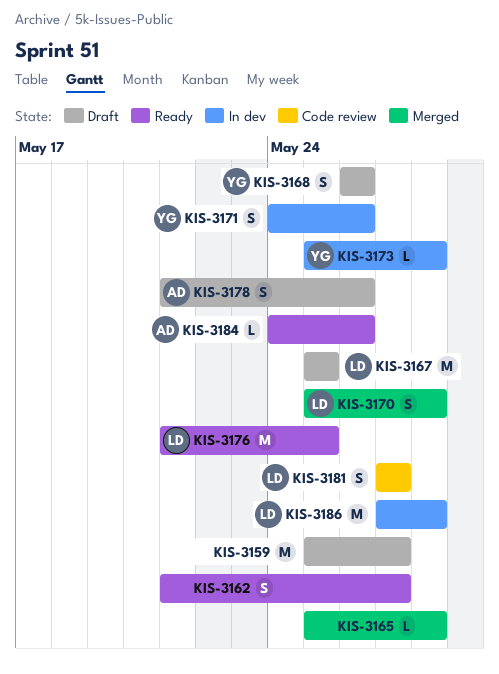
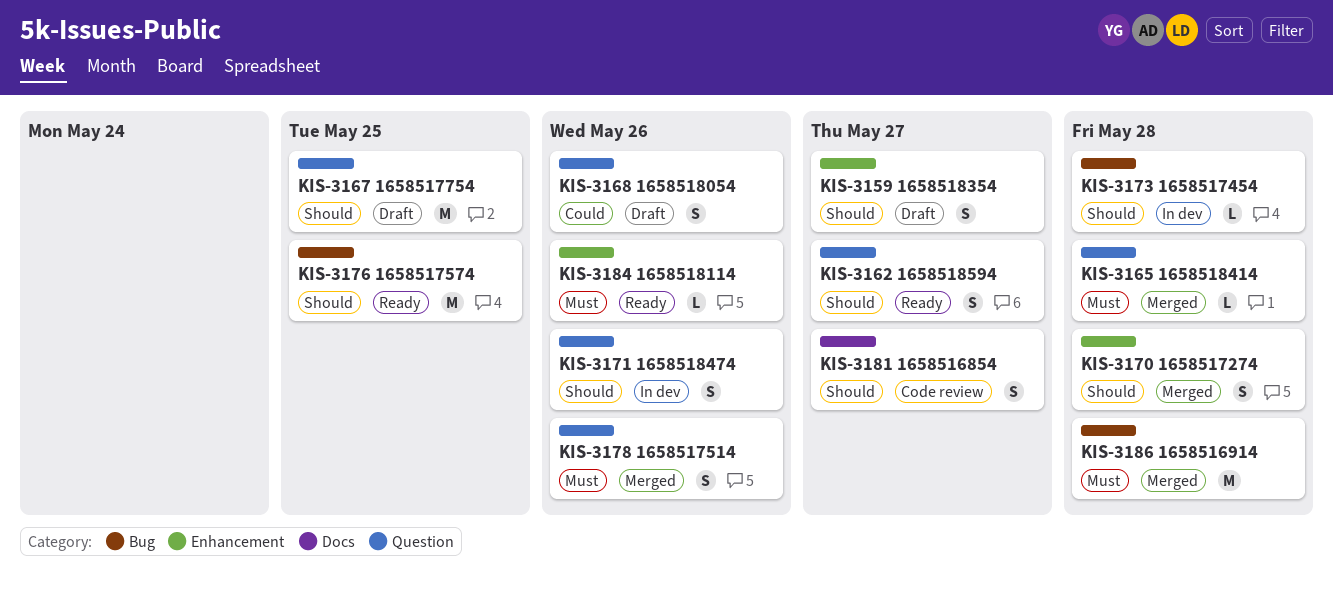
KIS-3159, estimate: M -> S
KIS-3178, status: Draft -> Merged
KIS-3186, status: In dev -> Merged

